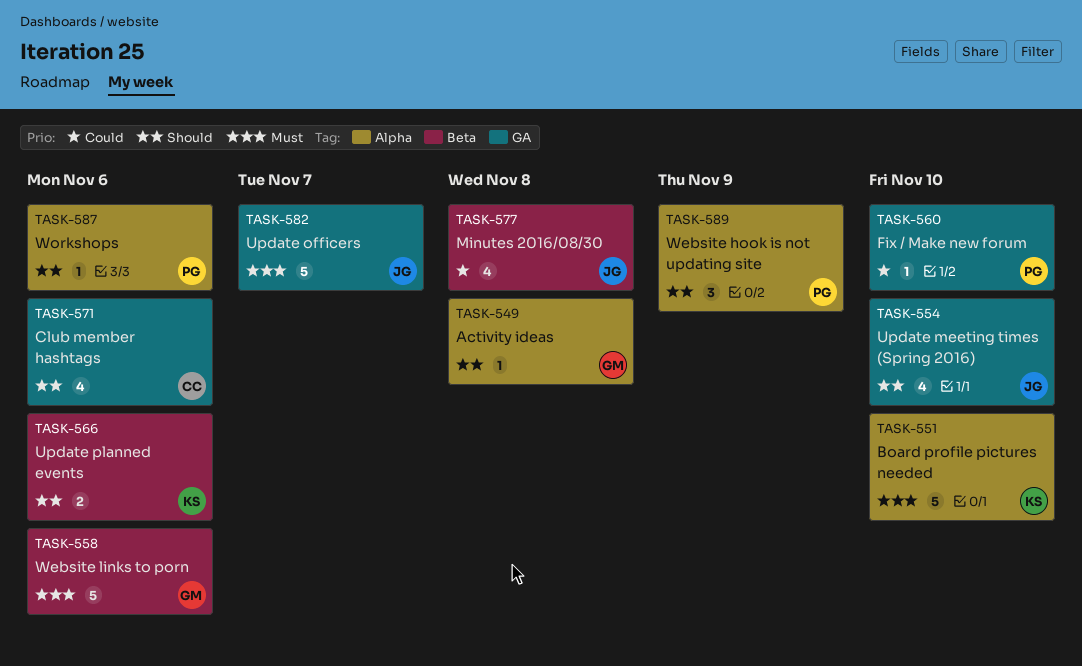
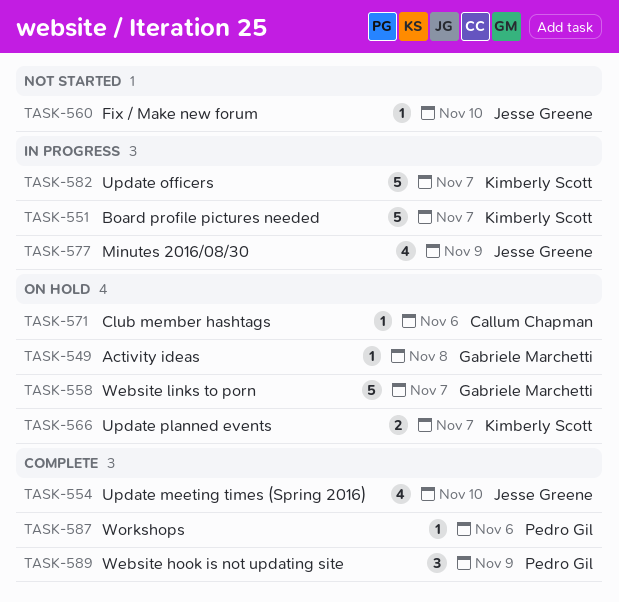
TASK-551, due: Nov 10 -> Nov 7
TASK-558, due: Nov 6 -> Nov 7
TASK-560, owner: Pedro Gil -> Jesse Greene
TASK-566, due: Nov 6 -> Nov 7
TASK-571, estimate: 4 -> 1
TASK-577, due: Nov 8 -> Nov 9
TASK-582, owner: Jesse Greene -> Kimberly Scott

